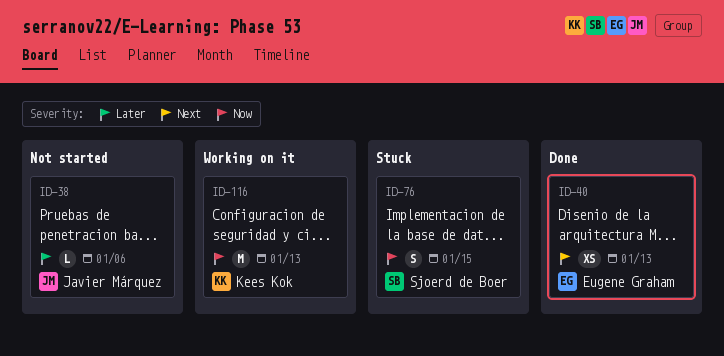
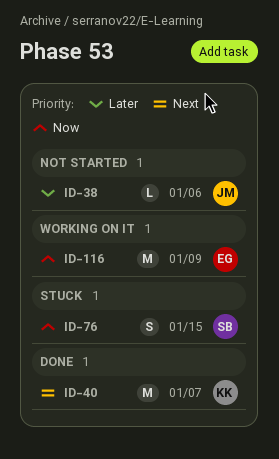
ID-40, owner: Eugene Graham -> Kees Kok
ID-40, estimate: XS -> M
ID-40, due: Jan 13 -> Jan 7
ID-116, owner: Kees Kok -> Eugene Graham
ID-116, due: Jan 13 -> Jan 9

